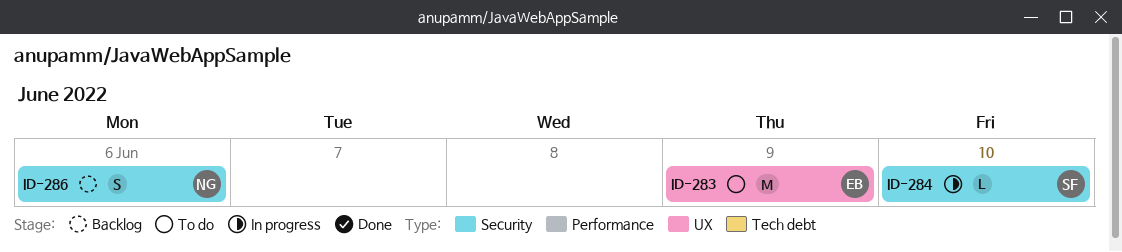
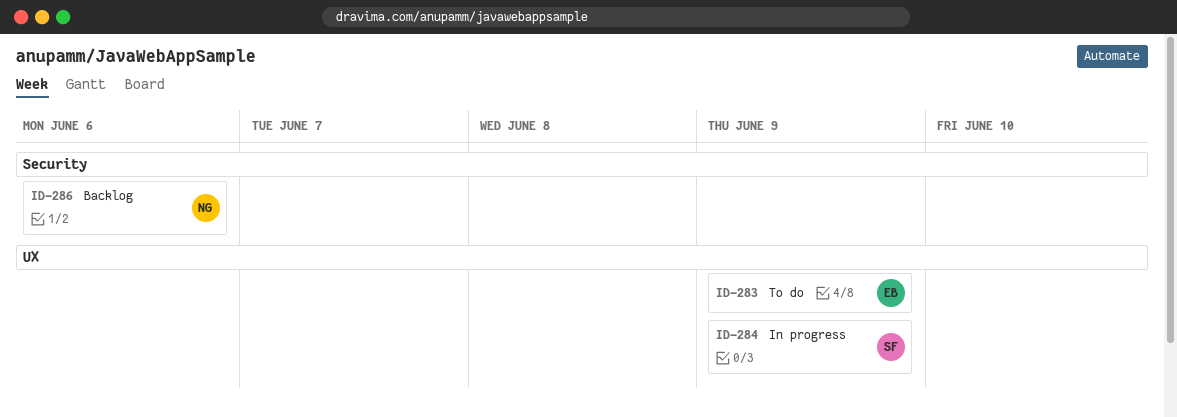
ID-284, label: Security -> UX
ID-284, due: Jun 10 -> Jun 9

